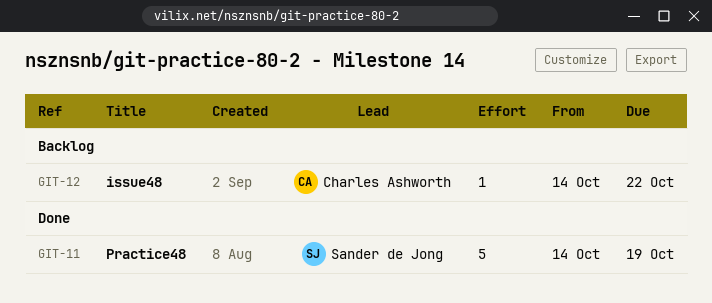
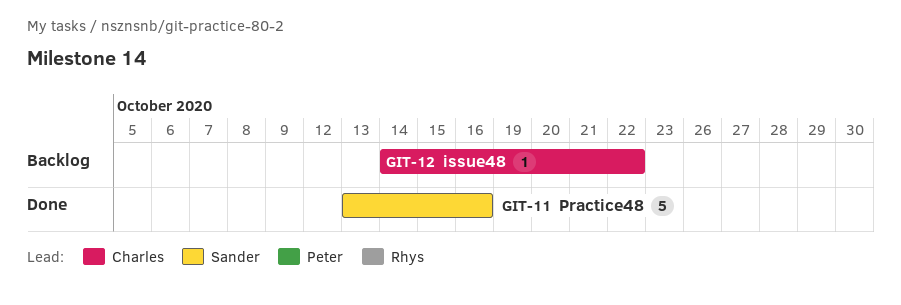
GIT-11, start: Oct 14 -> Oct 13
GIT-11, due: Oct 19 -> Oct 16

